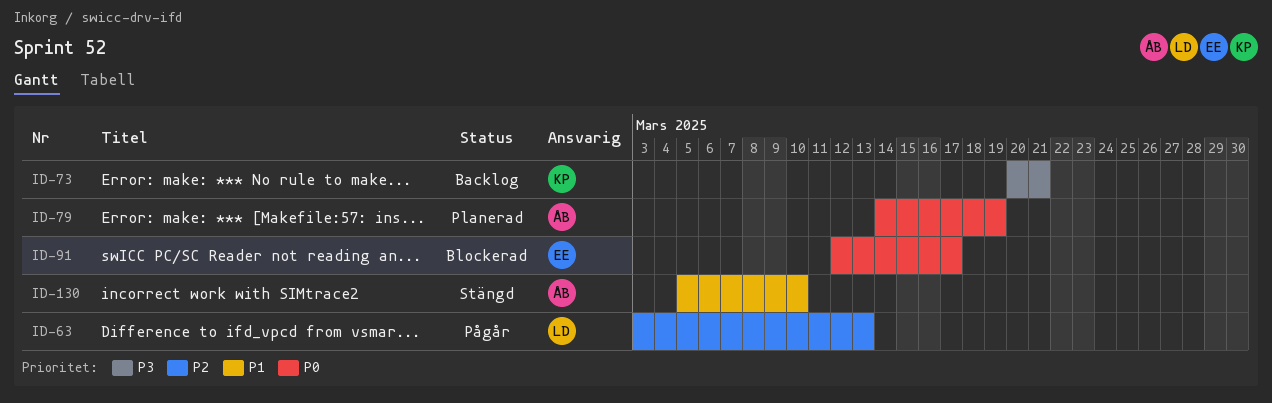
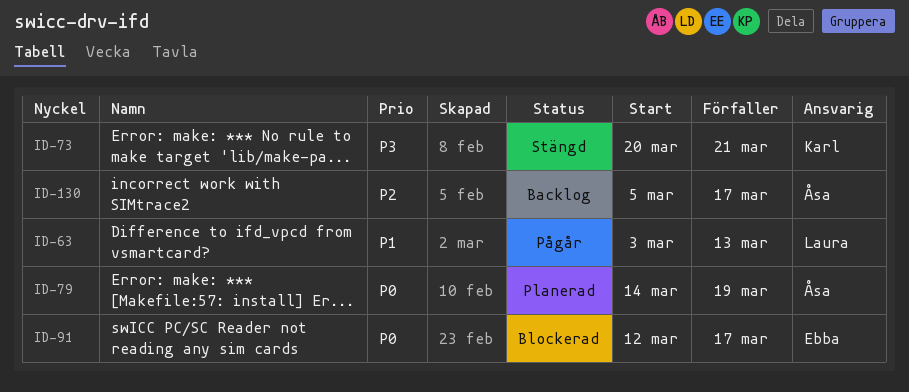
ID-63, priority: P2 -> P1
ID-73, status: Backlog -> Stängd
ID-130, status: Stängd -> Backlog
ID-130, priority: P1 -> P2
ID-130, due: Mar 10 -> Mar 17

